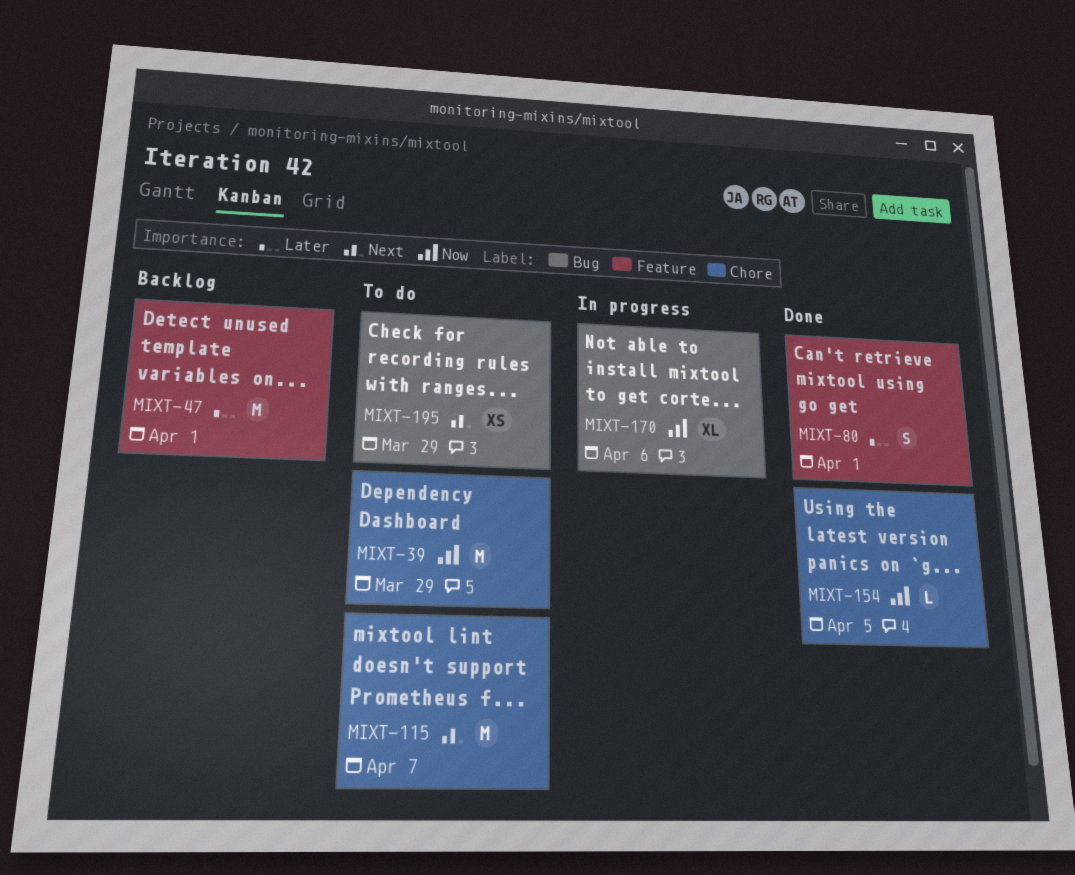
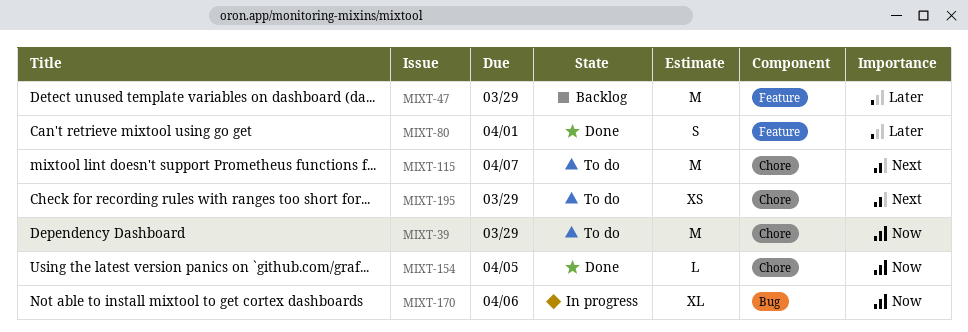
MIXT-47, due: Apr 1 -> Mar 29
MIXT-195, label: Bug -> Chore

